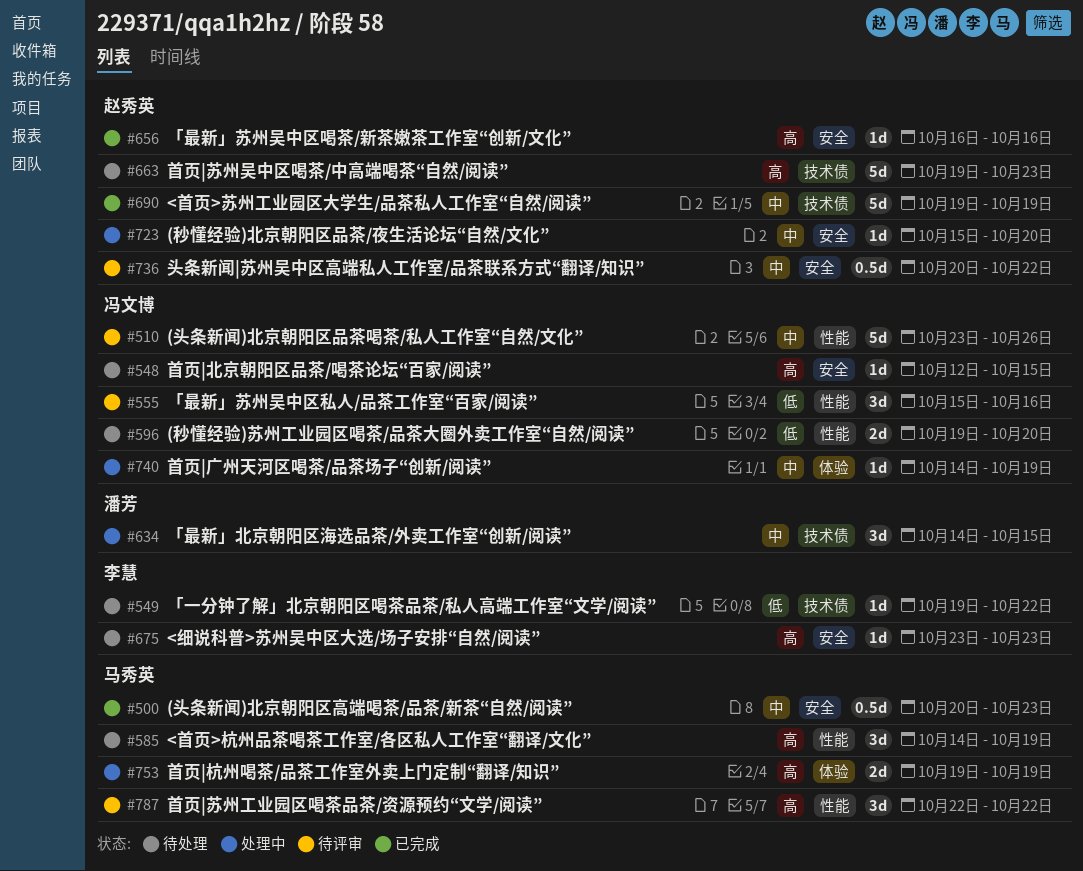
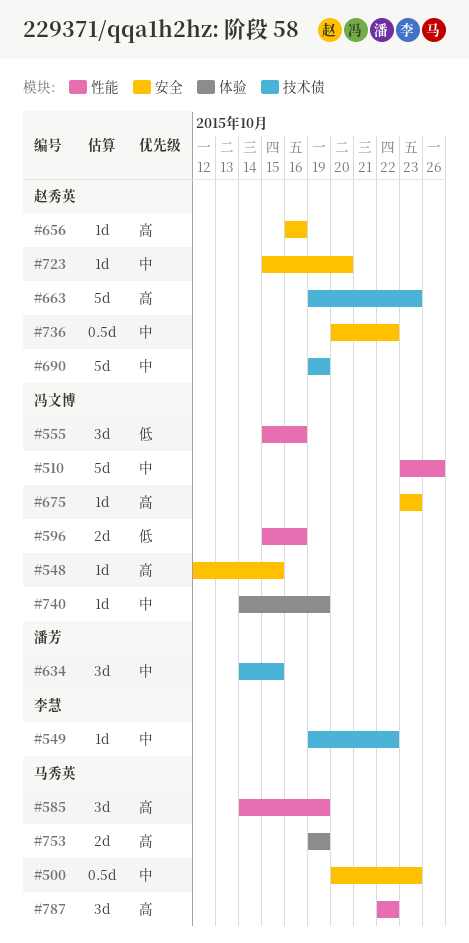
#549, priority: 低 -> 中
#596, start: Oct 19 -> Oct 15
#596, due: Oct 20 -> Oct 16
#675, owner: 李慧 -> 冯文博

